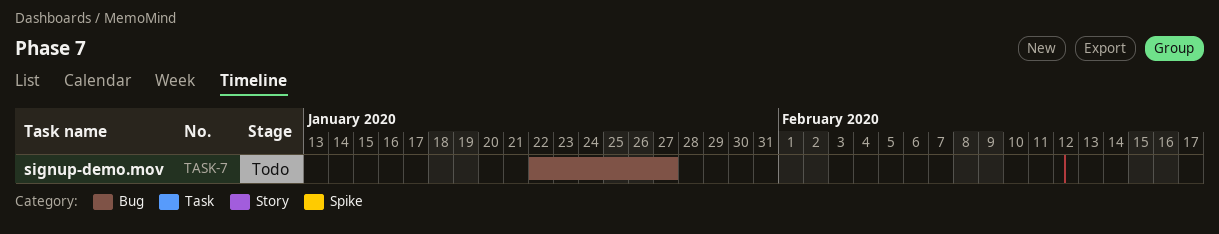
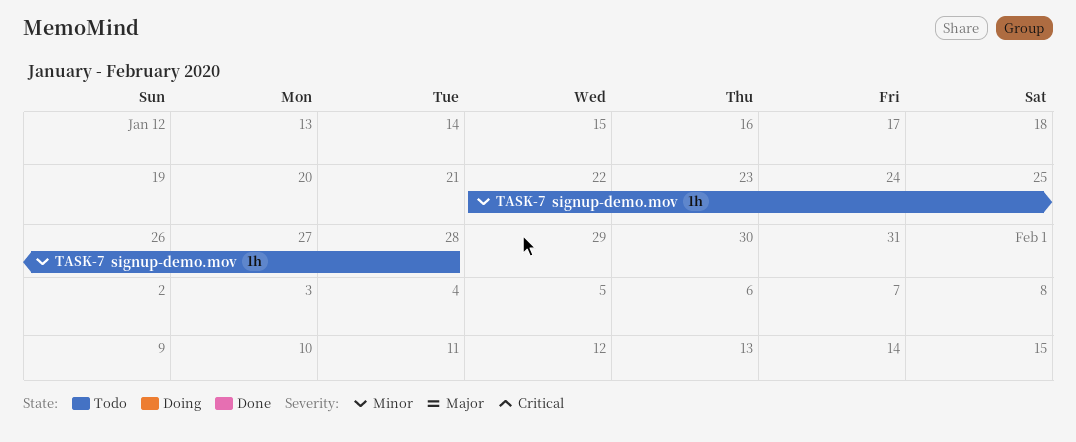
TASK-7, due: Jan 27 -> Jan 28

